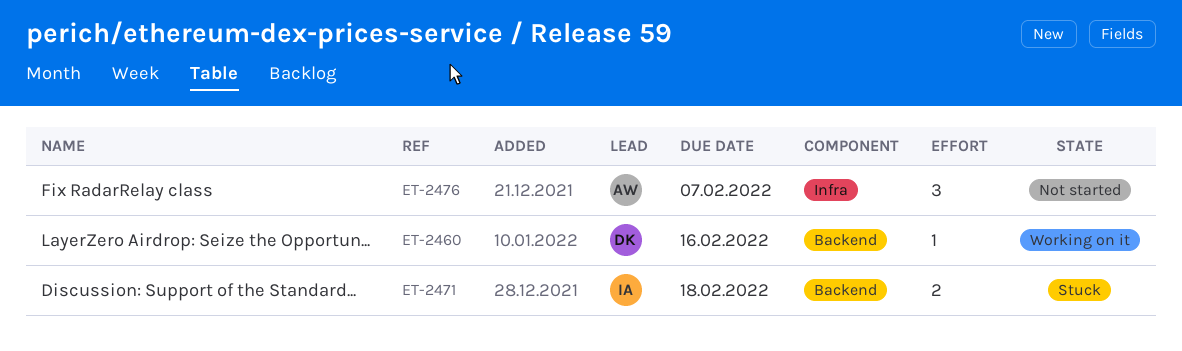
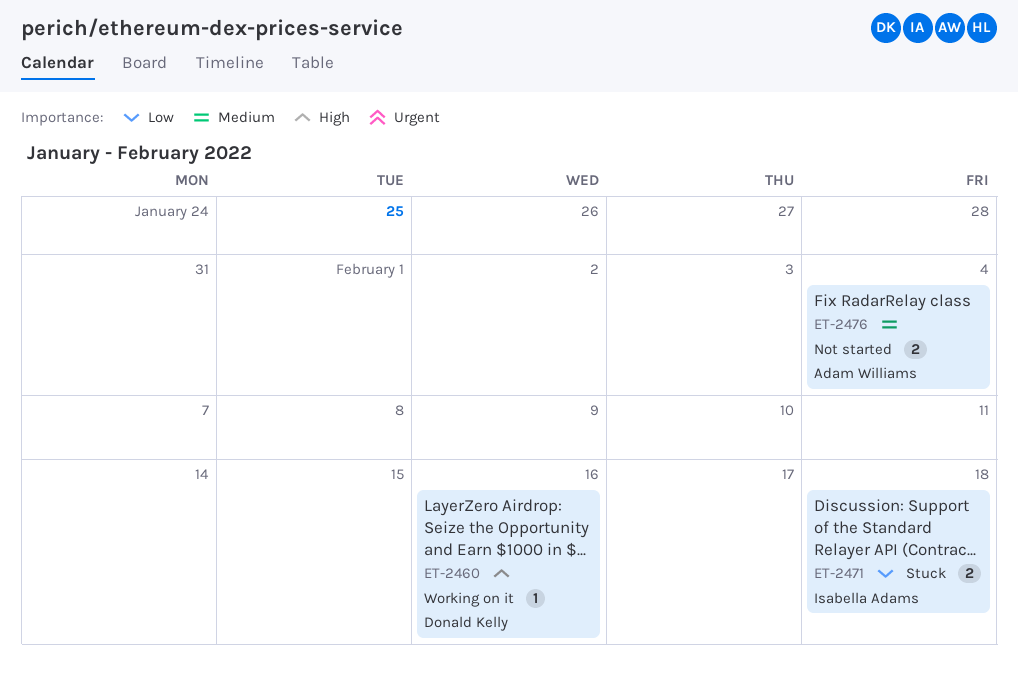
ET-2476, estimate: 3 -> 2
ET-2476, due: Feb 7 -> Feb 4

